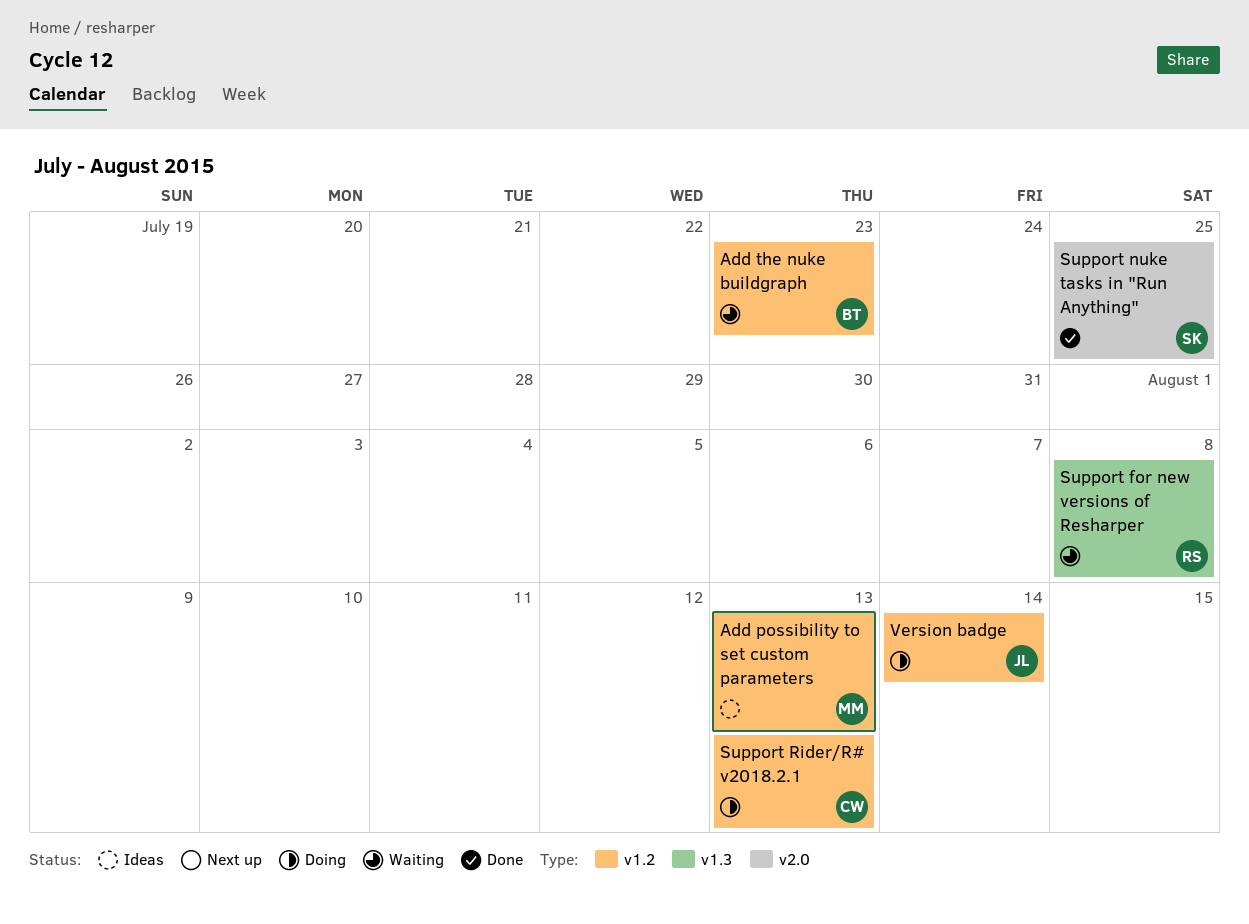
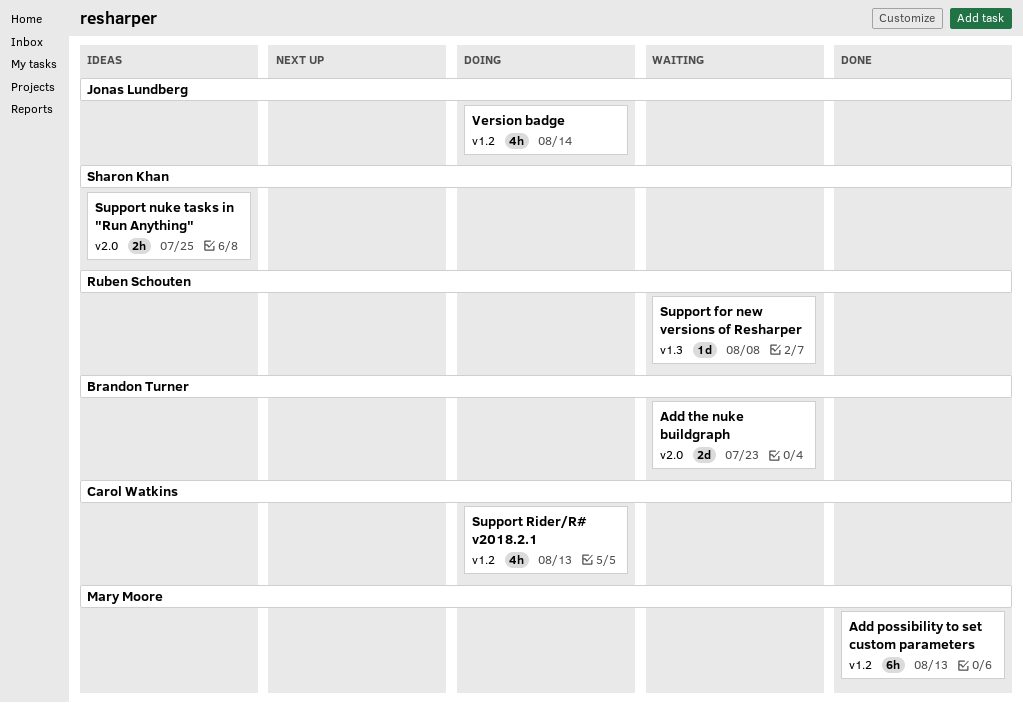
Add possibility to set custom parameters, status: Ideas -> Done
Add the nuke buildgraph, label: v1.2 -> v2.0
Support nuke tasks in "Run Anything", status: Done -> Ideas

